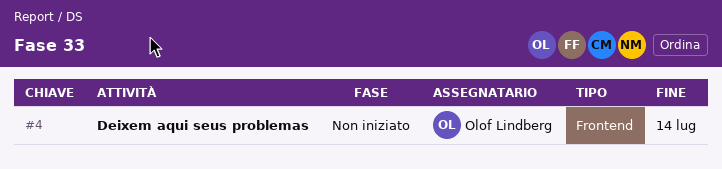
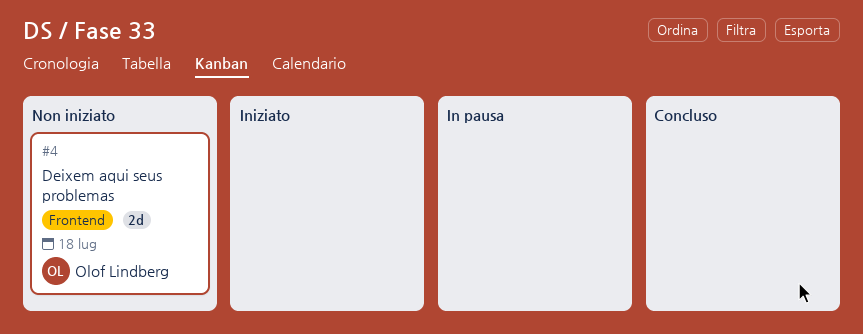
#4, due: Jul 14 -> Jul 18

